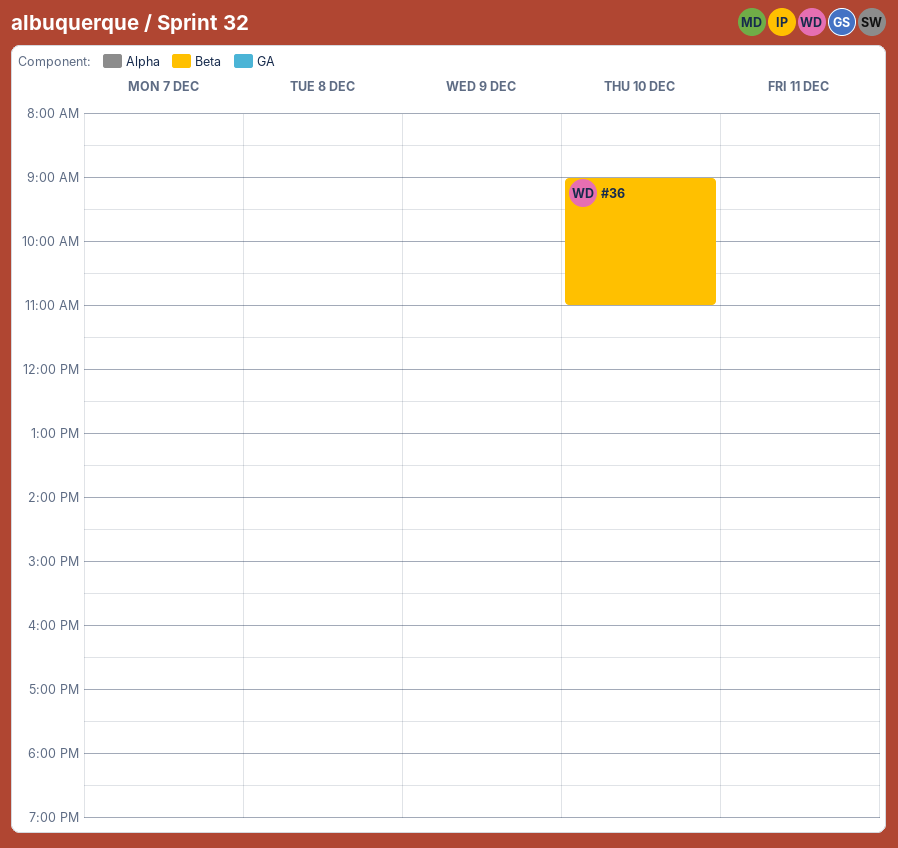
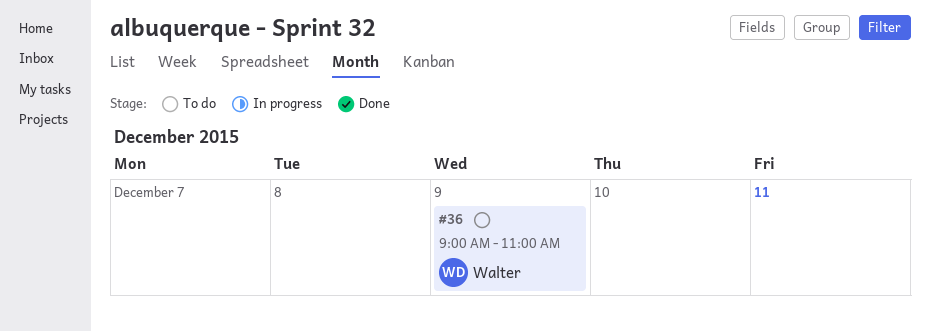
#36, day: Dec 10 -> Dec 9

